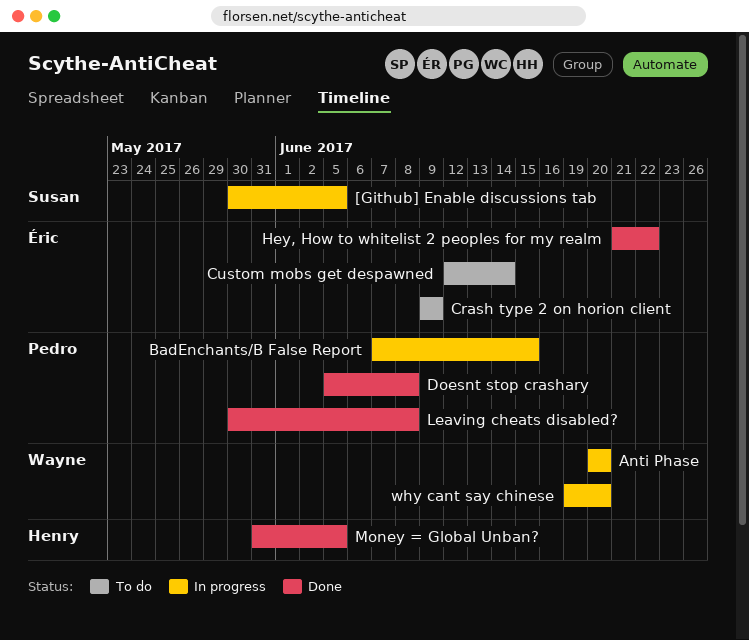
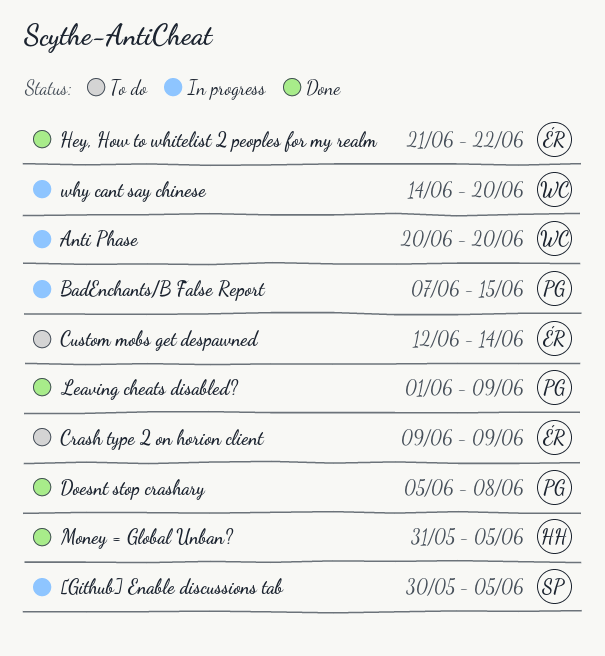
Leaving cheats disabled?, start: May 30 -> Jun 1
Leaving cheats disabled?, due: Jun 8 -> Jun 9
why cant say chinese, start: Jun 19 -> Jun 14

